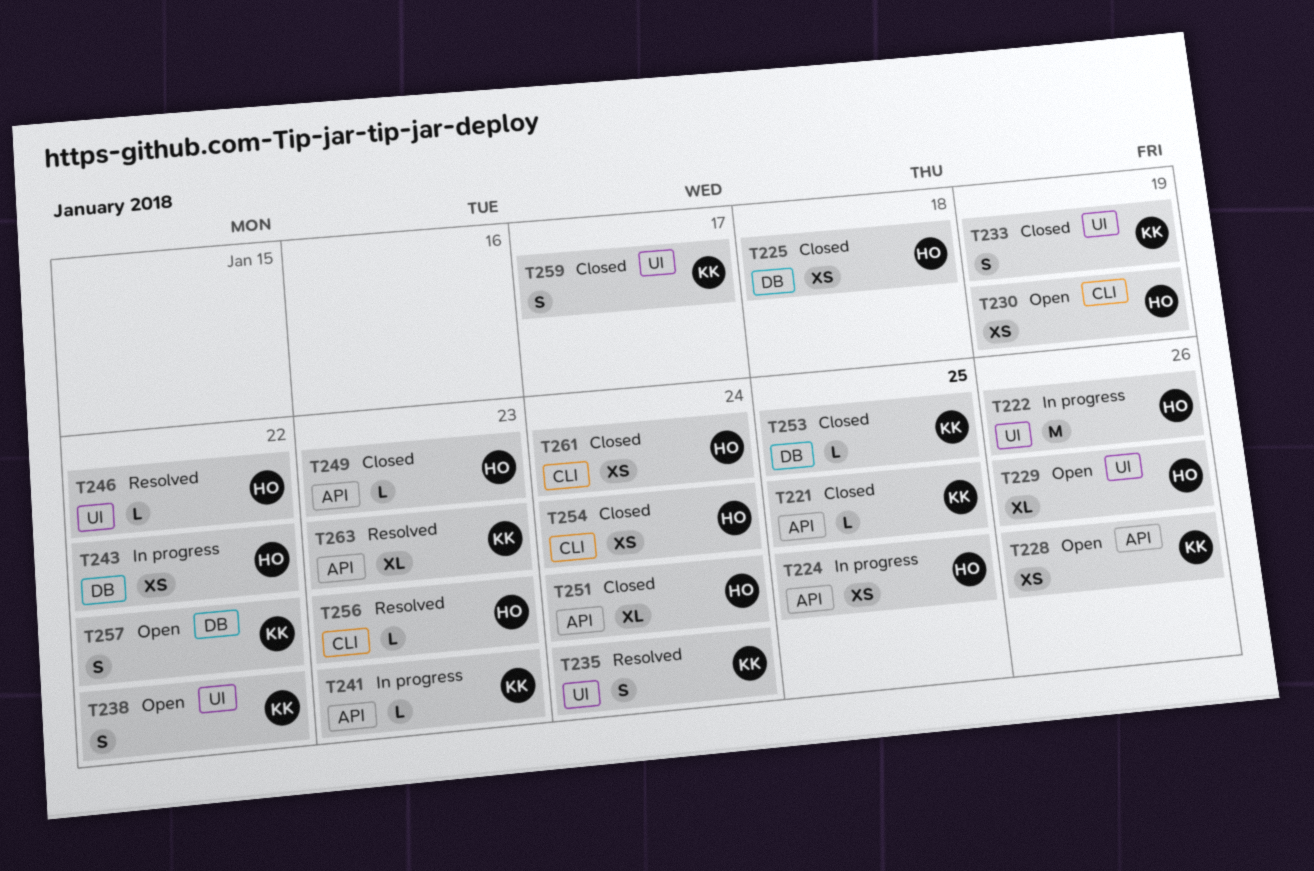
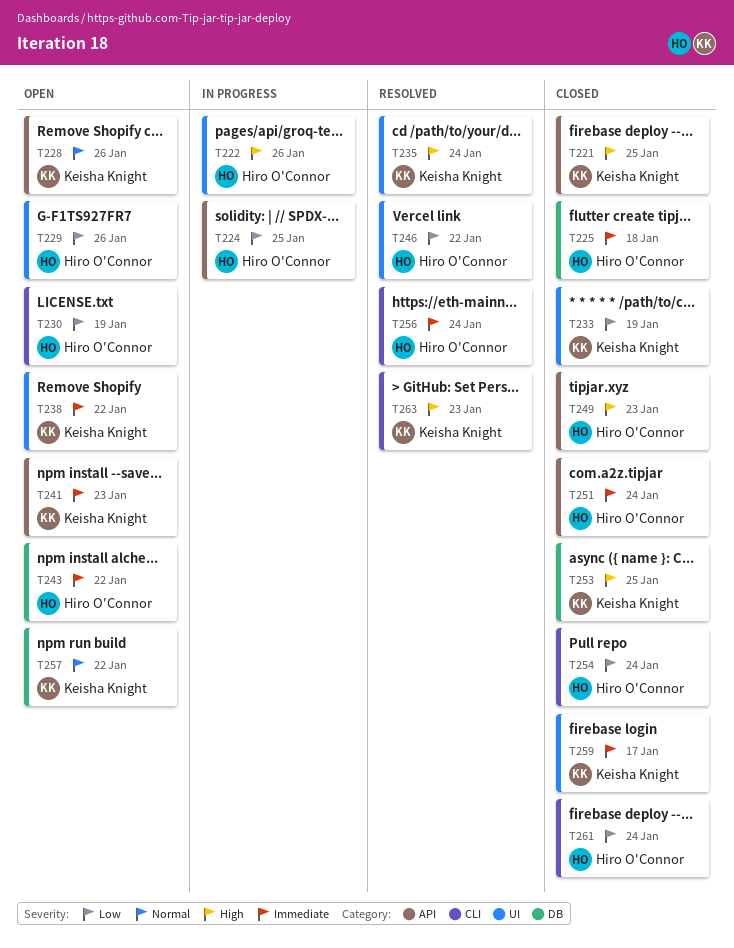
T241, status: In progress -> Open
T243, status: In progress -> Open
T256, due: Jan 23 -> Jan 24
T263, label: API -> CLI

